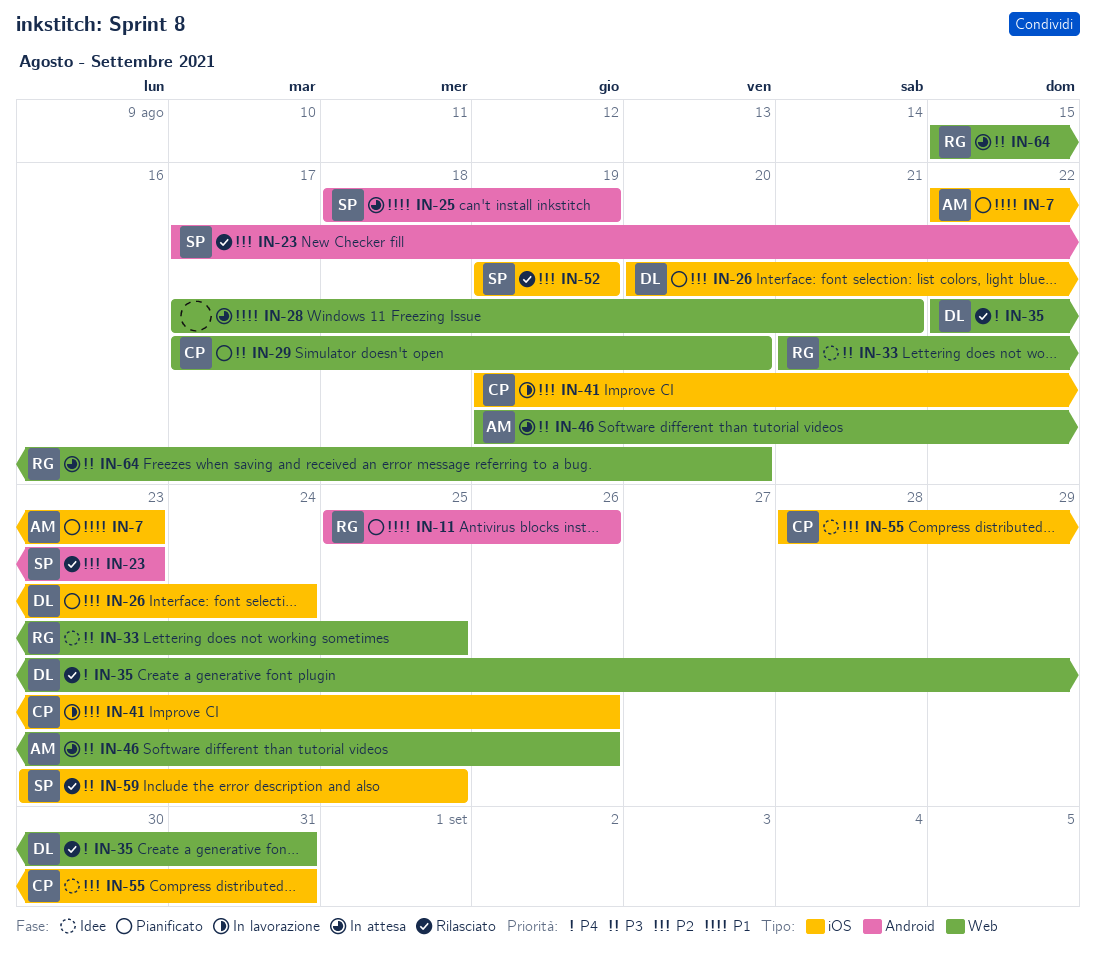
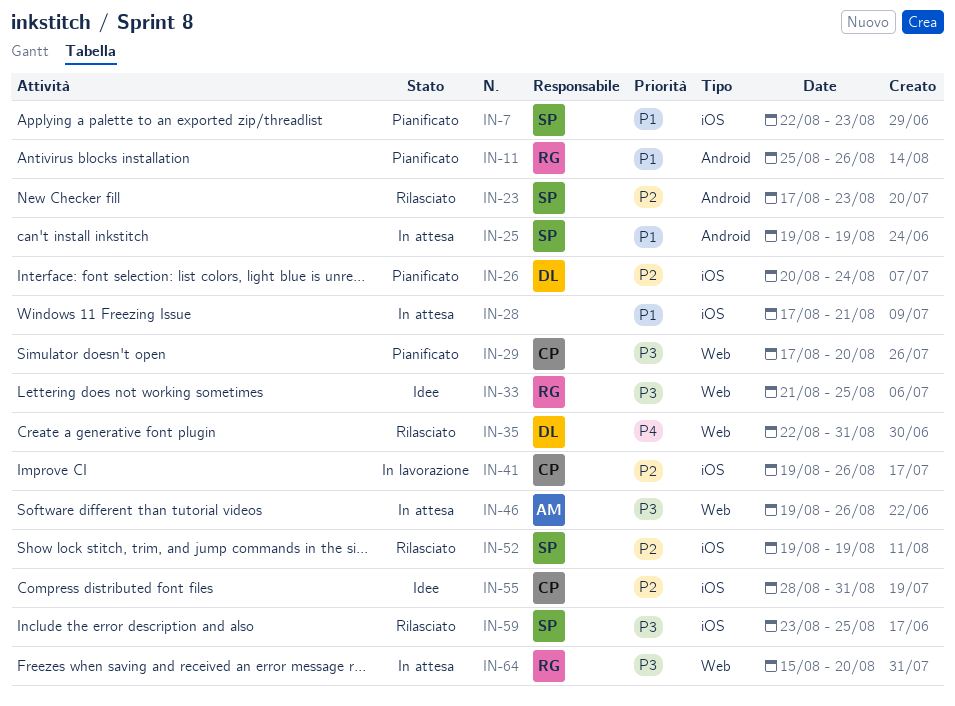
IN-7, owner: AM -> SP
IN-25, start: Aug 18 -> Aug 19
IN-28, label: Web -> iOS

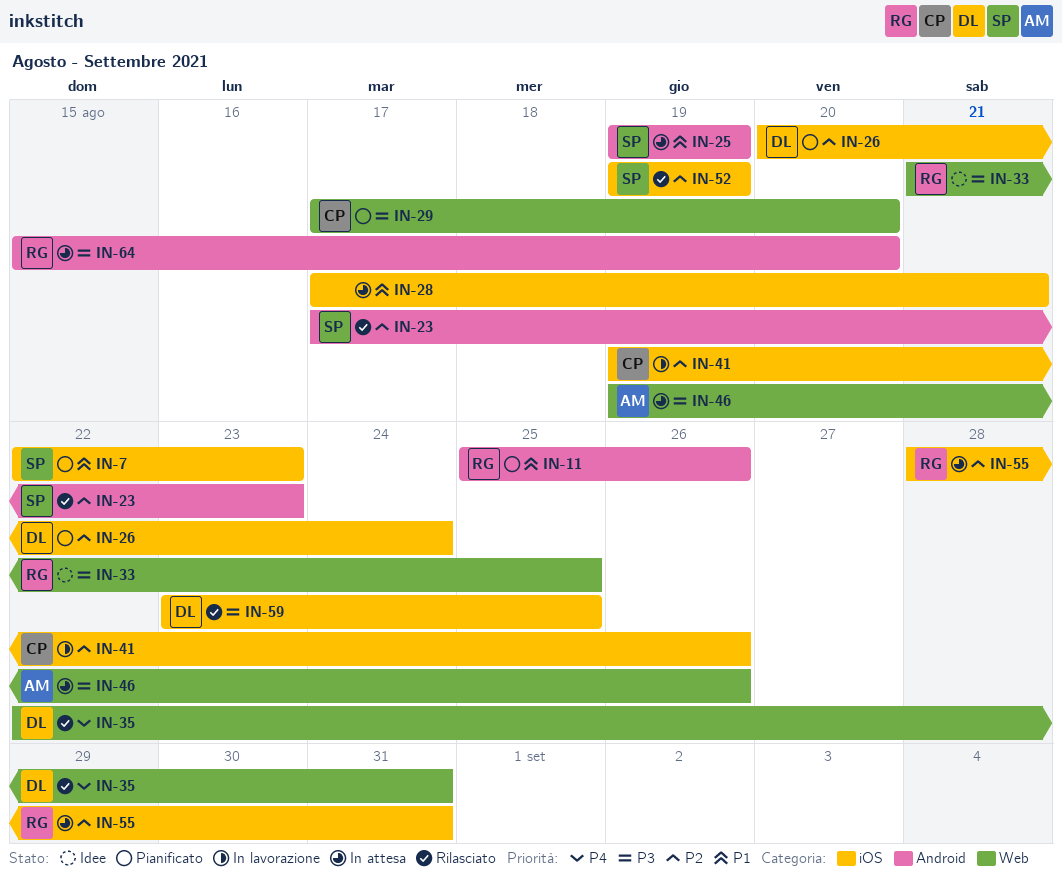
IN-55, status: Idee -> In attesa
IN-55, owner: CP -> RG
IN-59, owner: SP -> DL
IN-64, label: Web -> Android

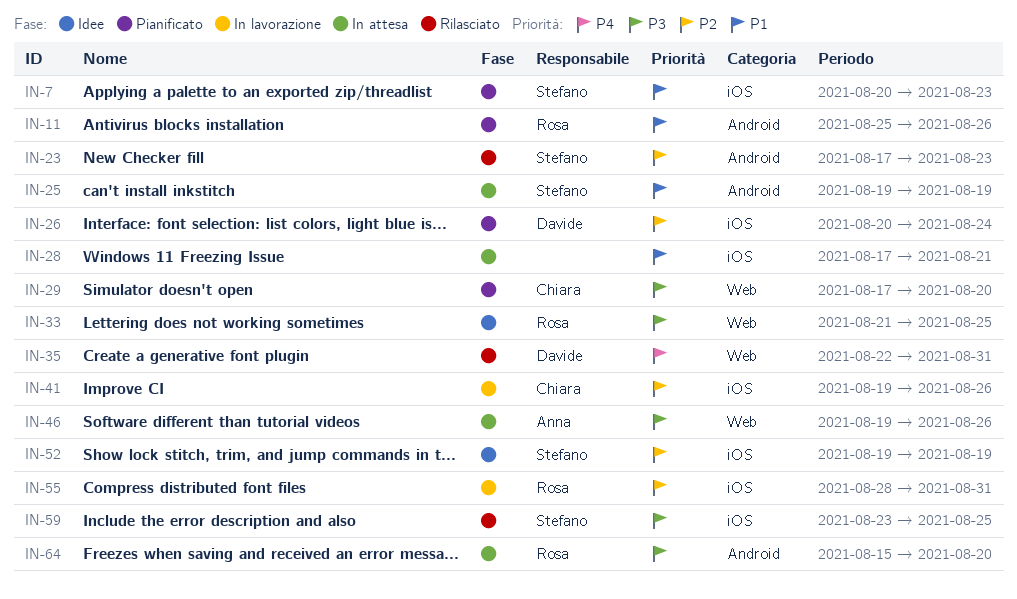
IN-7, start: Aug 22 -> Aug 20
IN-52, status: Rilasciato -> Idee
IN-55, status: In attesa -> In lavorazione
IN-59, owner: Davide -> Stefano

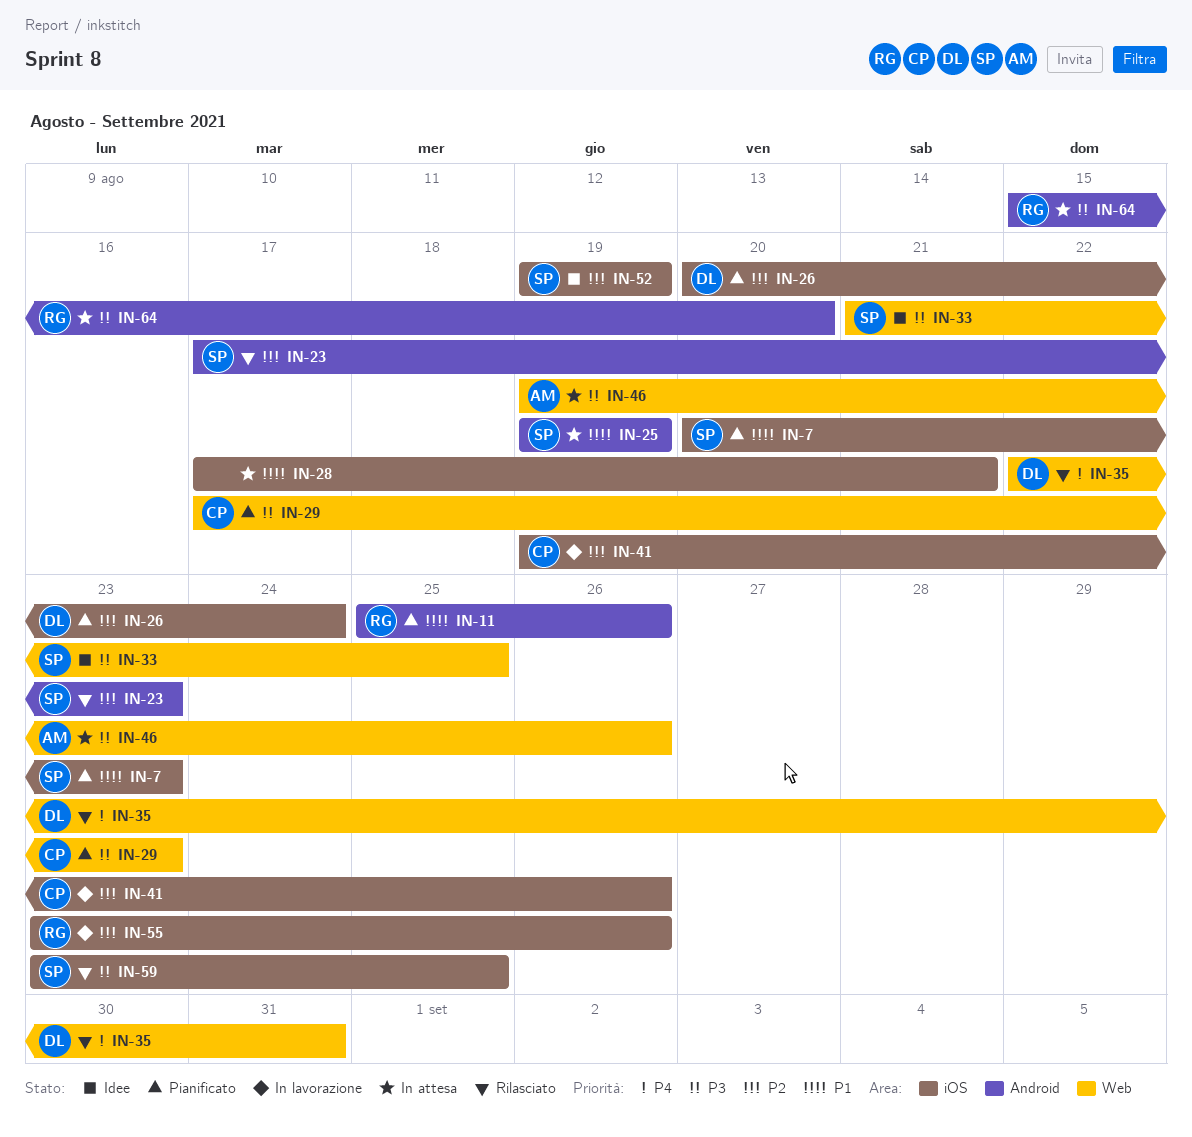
IN-29, due: Aug 20 -> Aug 23
IN-33, owner: Rosa -> Stefano
IN-55, start: Aug 28 -> Aug 23
IN-55, due: Aug 31 -> Aug 26

